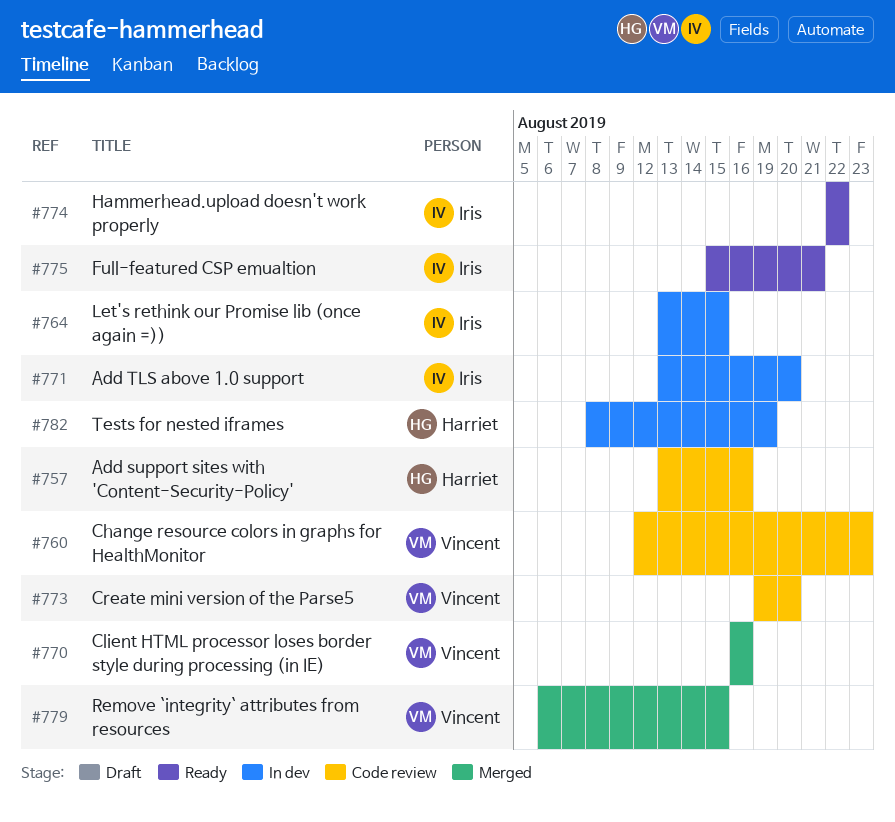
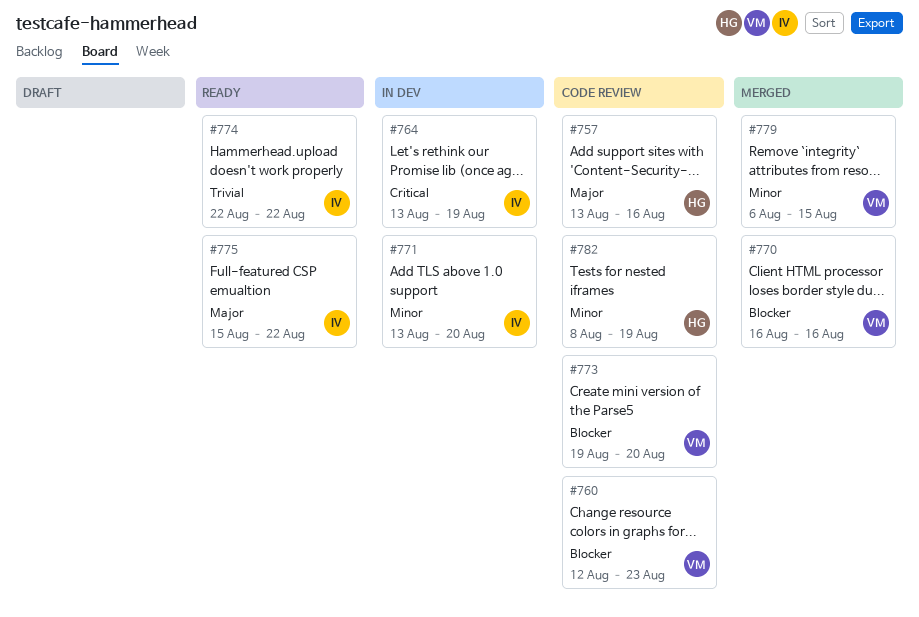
#764, due: Aug 15 -> Aug 19
#775, due: Aug 21 -> Aug 22
#782, status: In dev -> Code review

